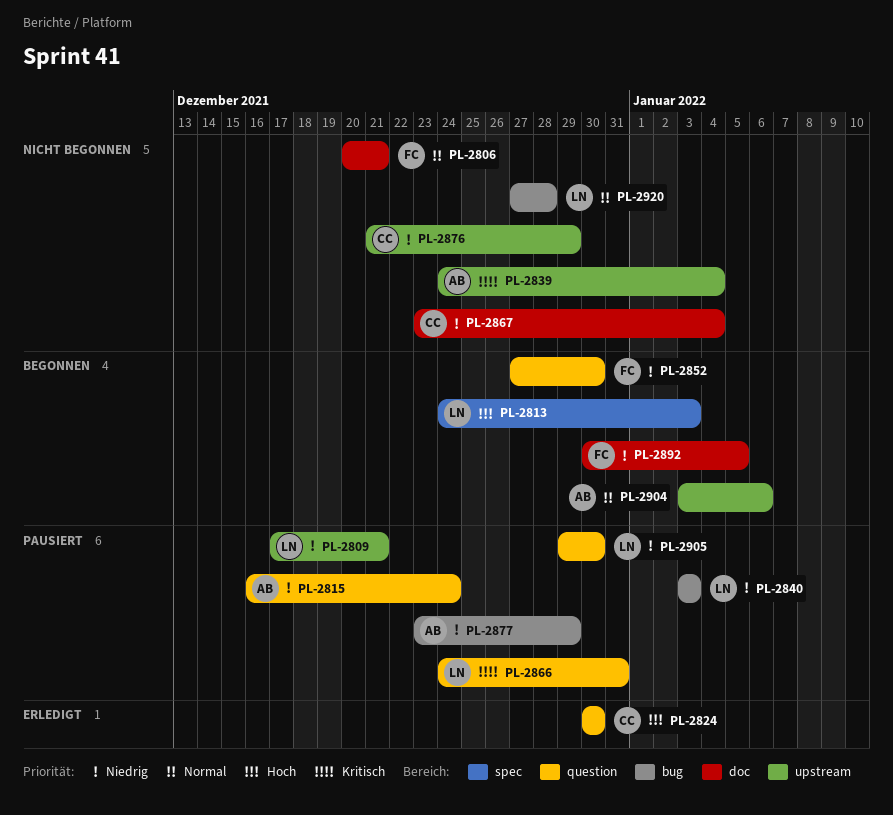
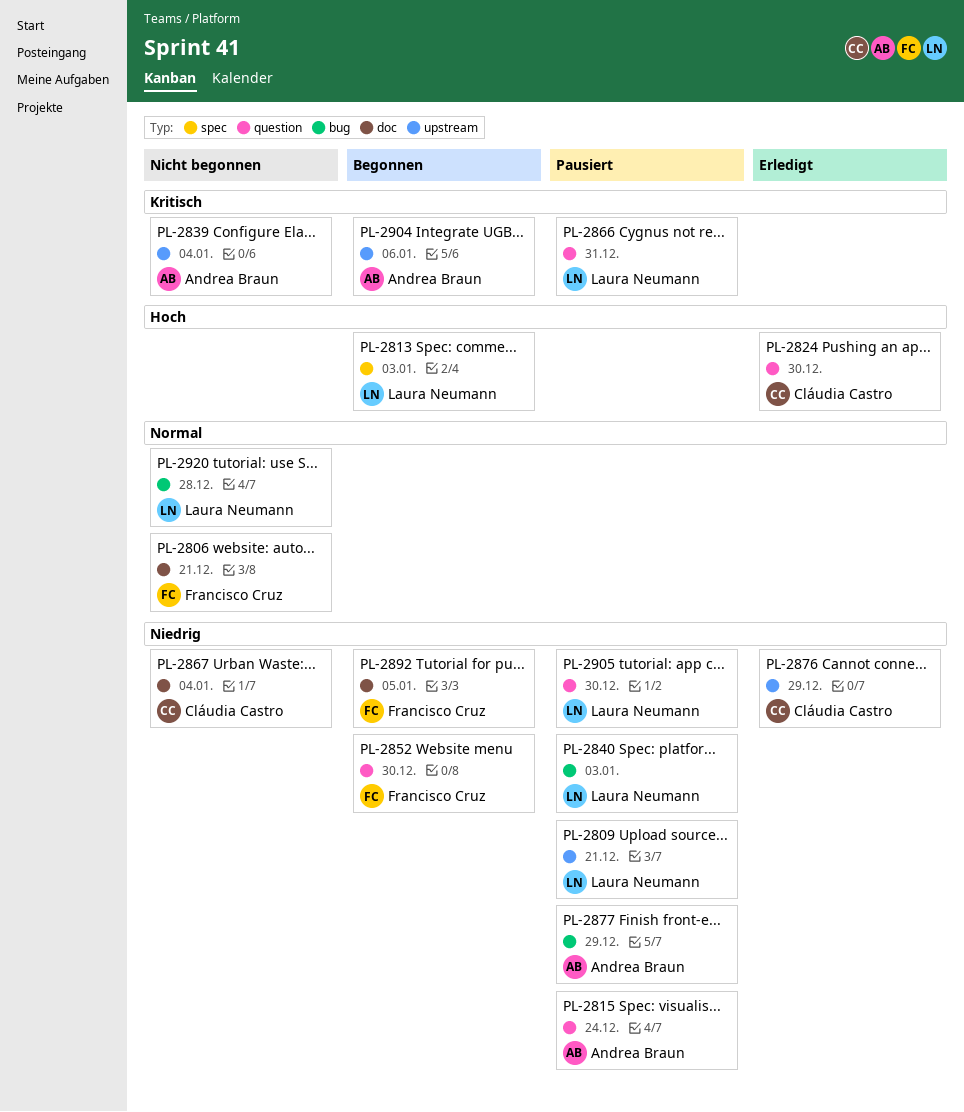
PL-2876, status: Nicht begonnen -> Erledigt
PL-2904, priority: Normal -> Kritisch

